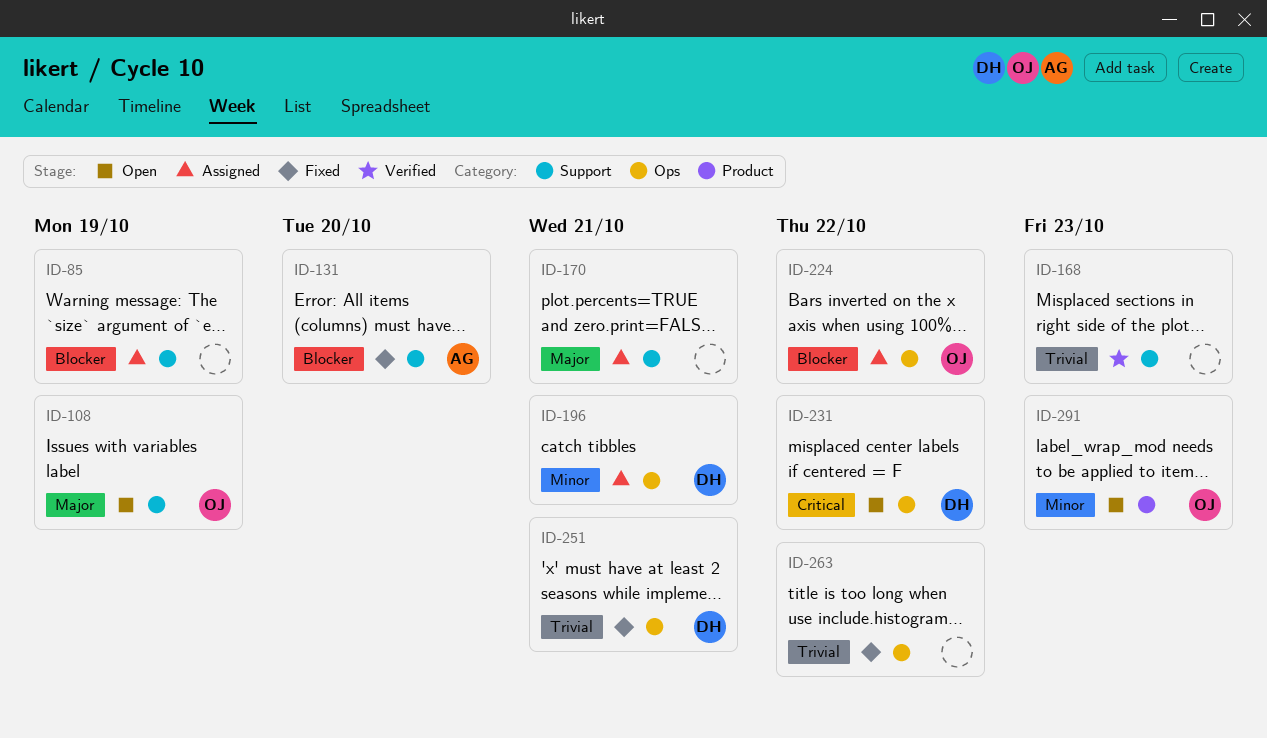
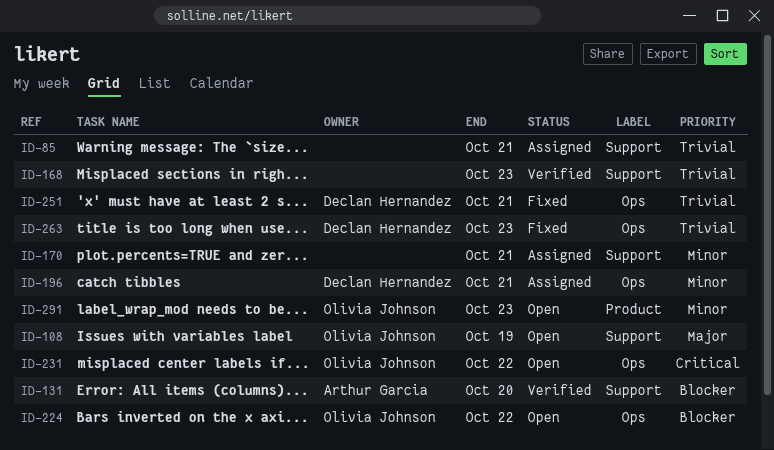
ID-85, priority: Blocker -> Trivial
ID-85, due: Oct 19 -> Oct 21
ID-131, status: Fixed -> Verified
ID-170, priority: Major -> Minor
ID-224, status: Assigned -> Open
ID-231, owner: Declan Hernandez -> Olivia Johnson
ID-263, owner: none -> Declan Hernandez
ID-263, due: Oct 22 -> Oct 23

